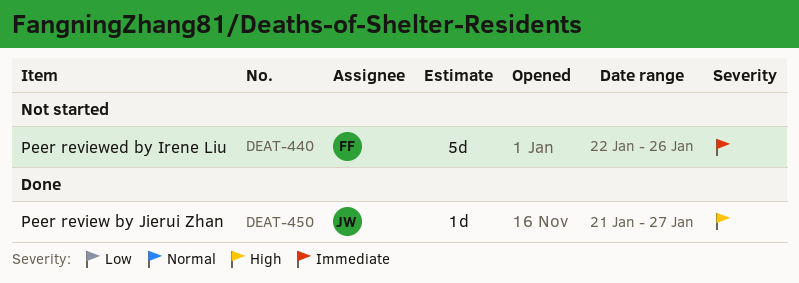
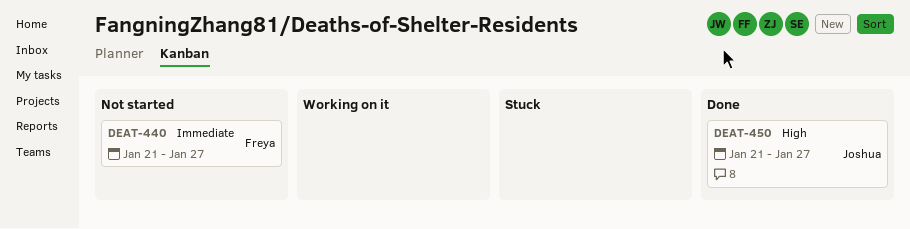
DEAT-440, start: Jan 22 -> Jan 21
DEAT-440, due: Jan 26 -> Jan 27

